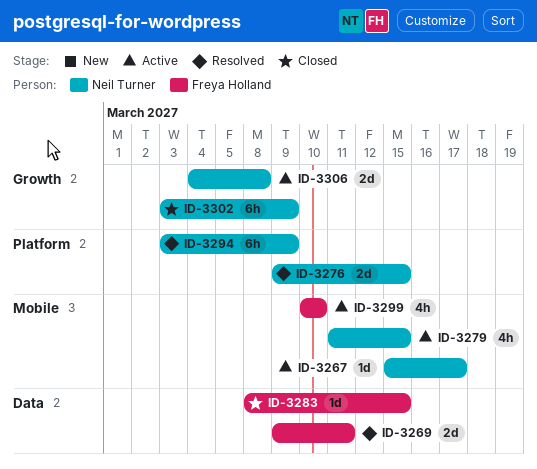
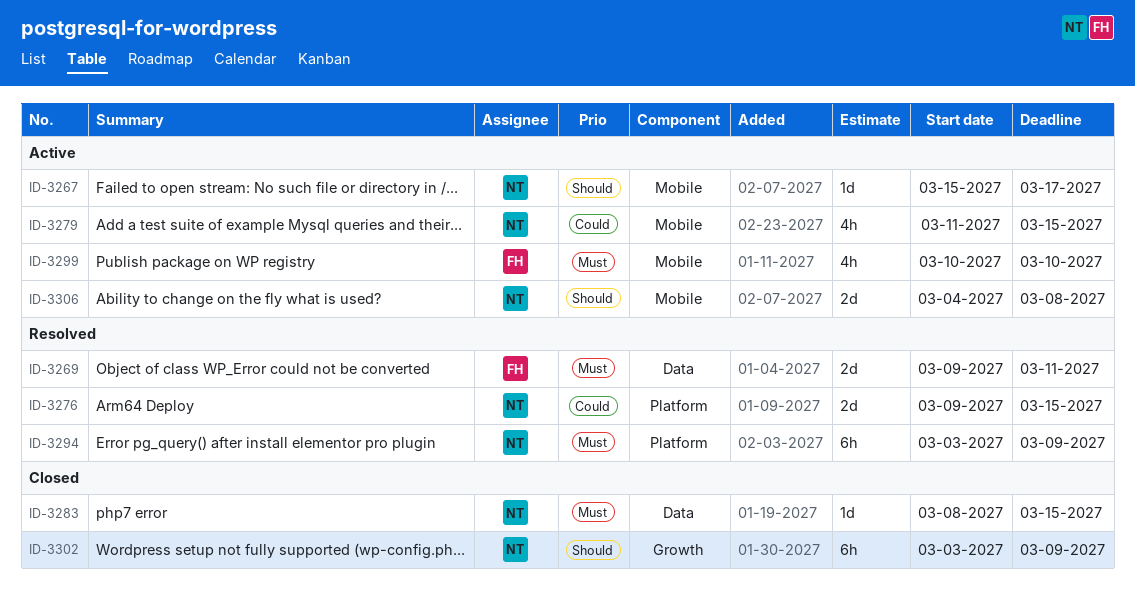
ID-3283, owner: Freya Holland -> Neil Turner
ID-3306, label: Growth -> Mobile

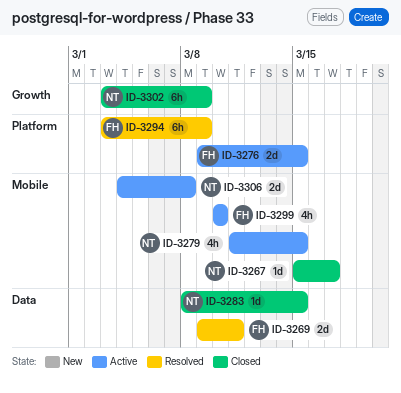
ID-3267, status: Active -> Closed
ID-3276, status: Resolved -> Active
ID-3276, owner: NT -> FH
ID-3294, owner: NT -> FH

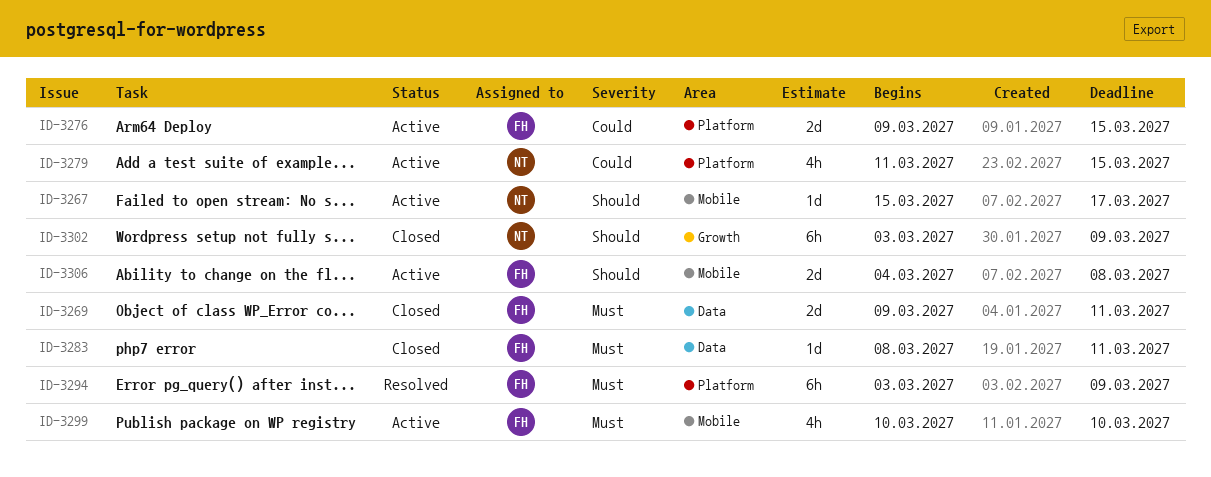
ID-3267, status: Closed -> Active
ID-3269, status: Resolved -> Closed
ID-3279, label: Mobile -> Platform
ID-3283, owner: NT -> FH
ID-3283, due: Mar 15 -> Mar 11
ID-3306, owner: NT -> FH

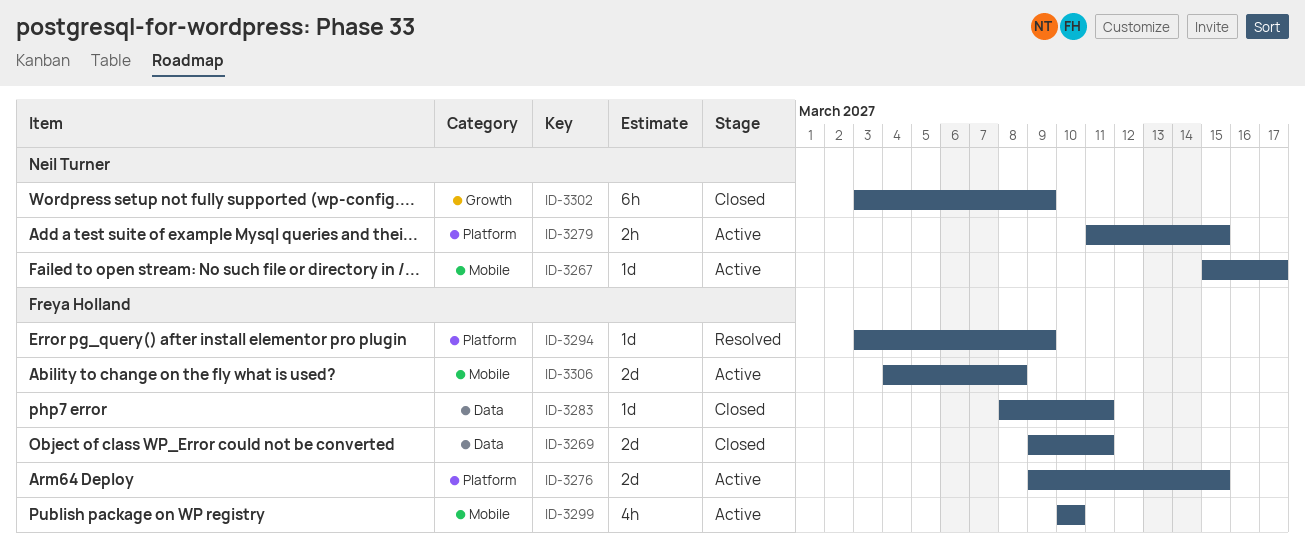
ID-3279, estimate: 4h -> 2h
ID-3294, estimate: 6h -> 1d

